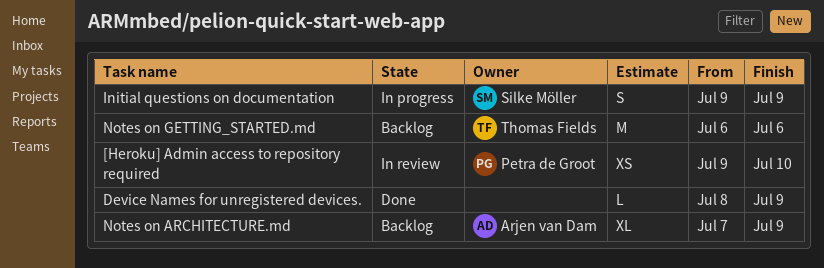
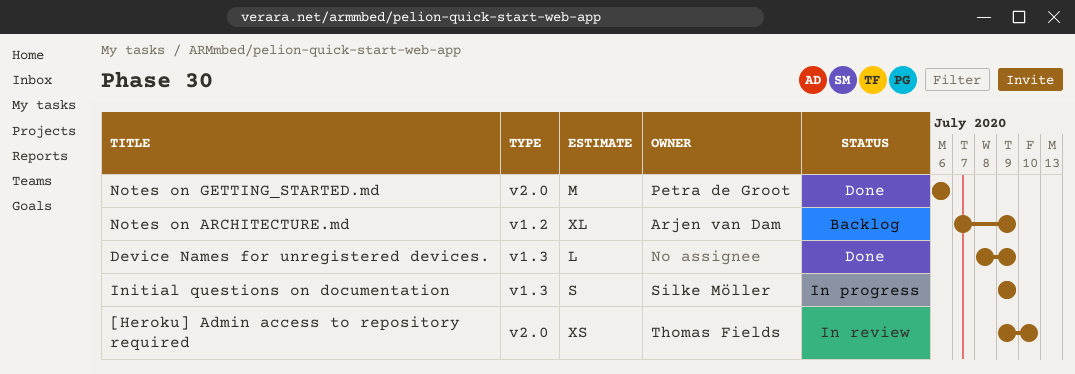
[Heroku] Admin access to repository required, owner: Petra de Groot -> Thomas Fields
Notes on GETTING_STARTED.md, status: Backlog -> Done
Notes on GETTING_STARTED.md, owner: Thomas Fields -> Petra de Groot

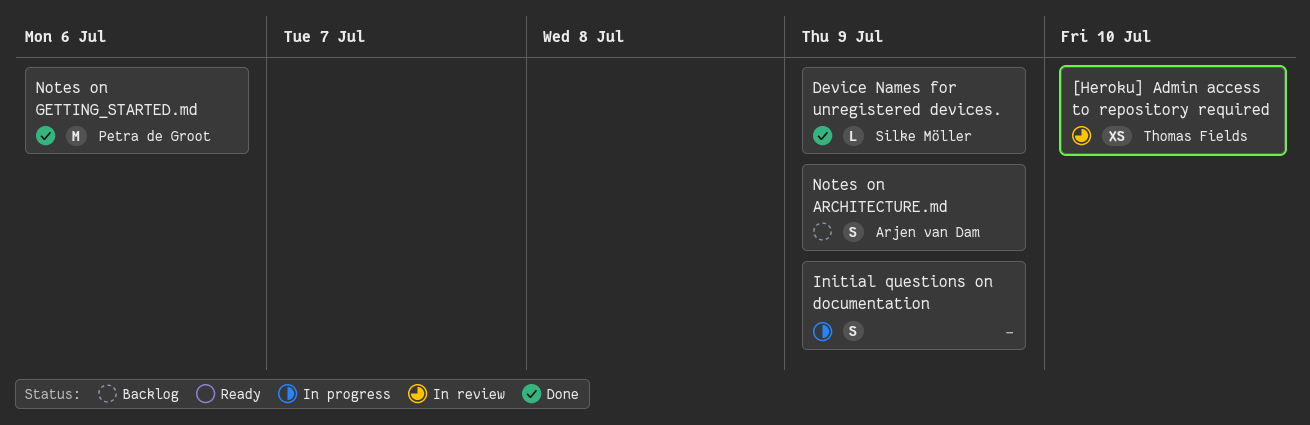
Device Names for unregistered devices., owner: none -> Silke Möller
Initial questions on documentation, owner: Silke Möller -> none
Notes on ARCHITECTURE.md, estimate: XL -> S

